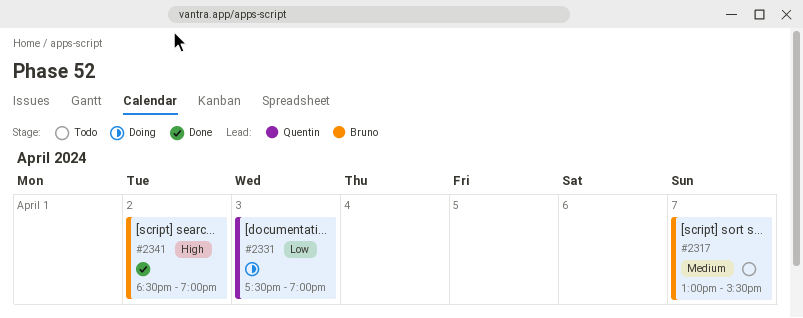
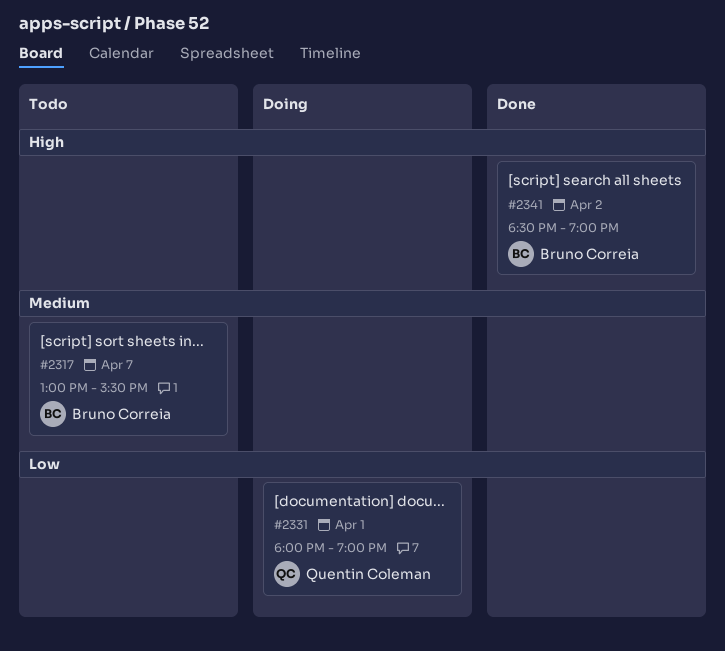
#2331, day: Apr 3 -> Apr 1
#2331, begins: 17:30 -> 18:00

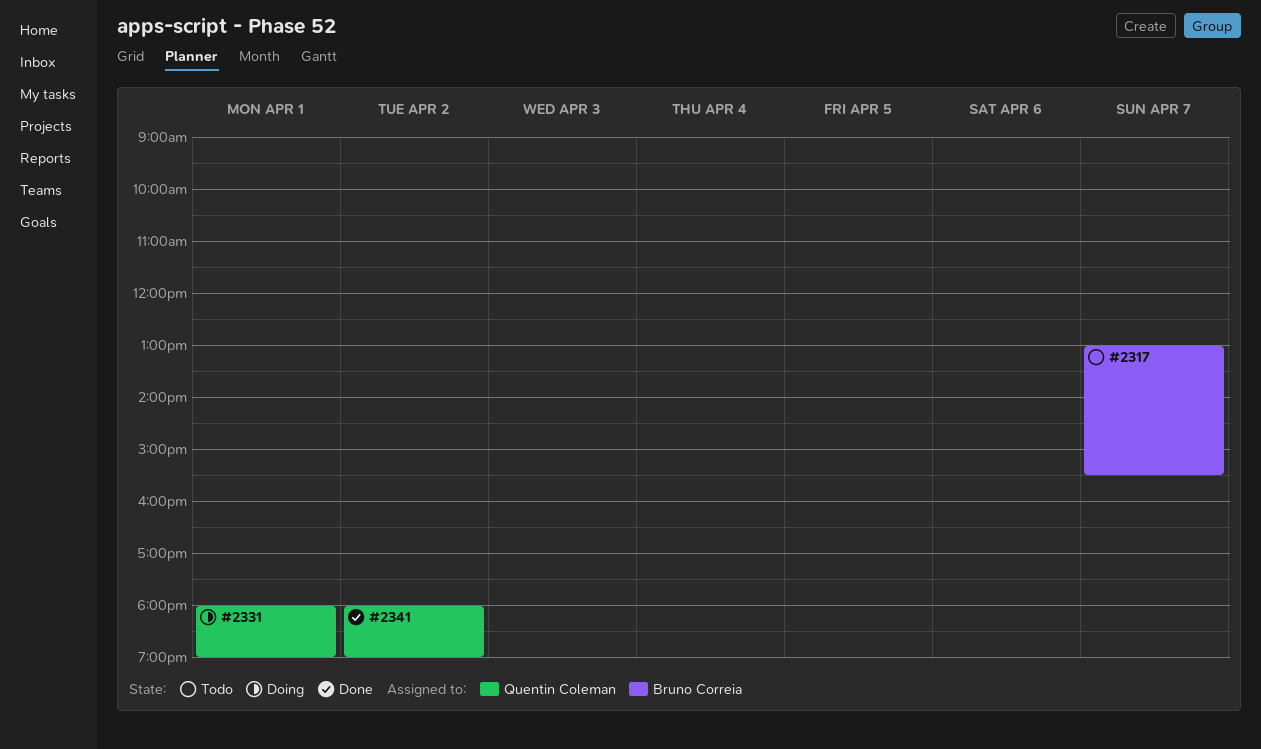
#2341, owner: Bruno Correia -> Quentin Coleman
#2341, begins: 18:30 -> 18:00

